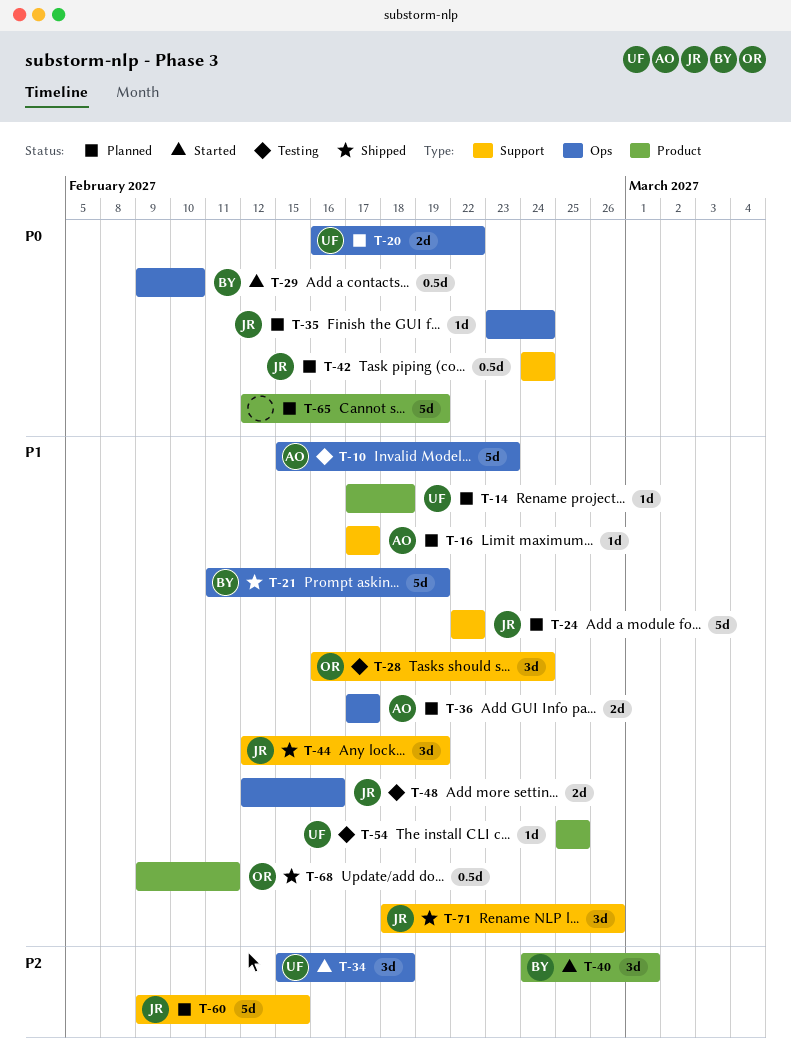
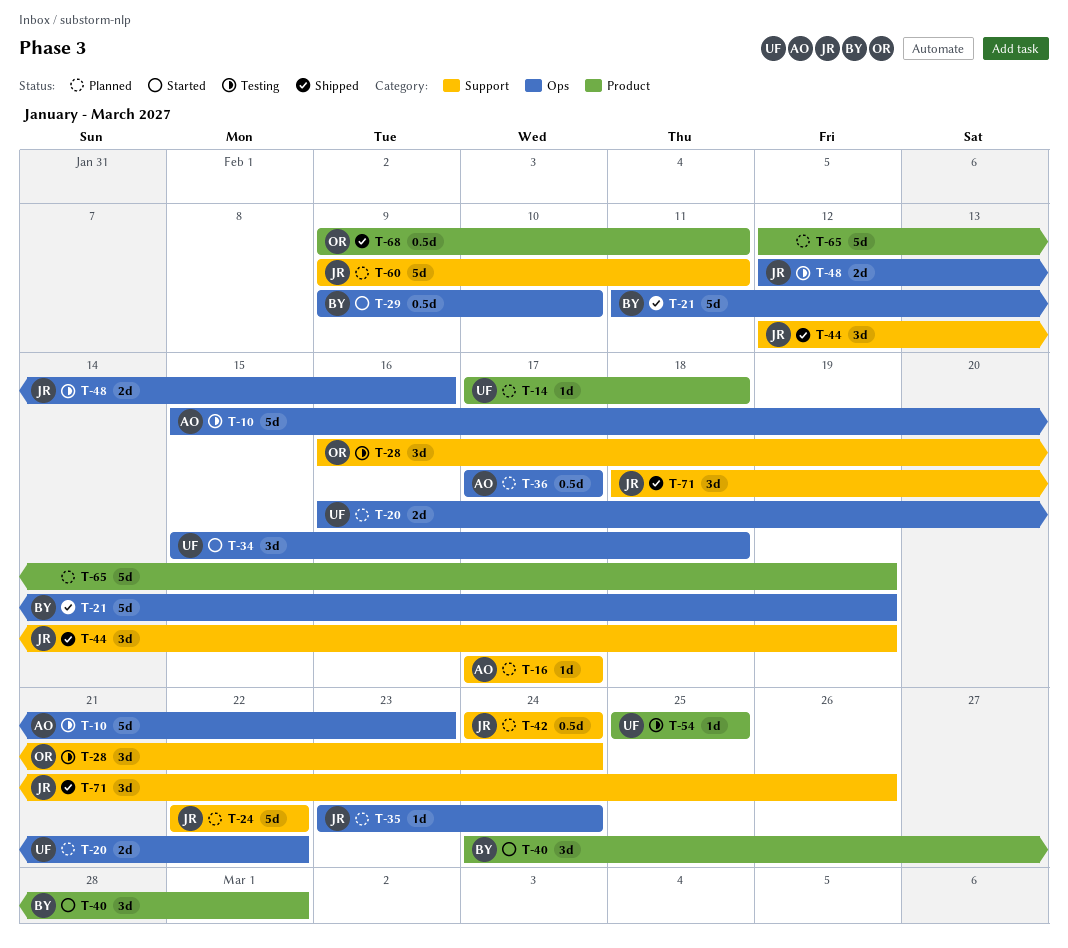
T-36, estimate: 2d -> 0.5d
T-60, due: Feb 15 -> Feb 11

